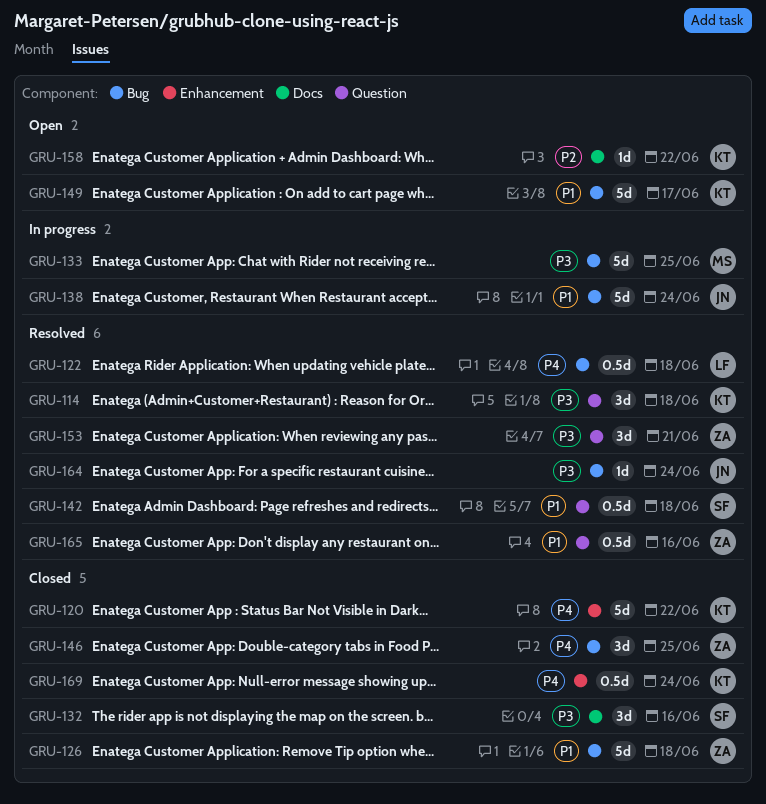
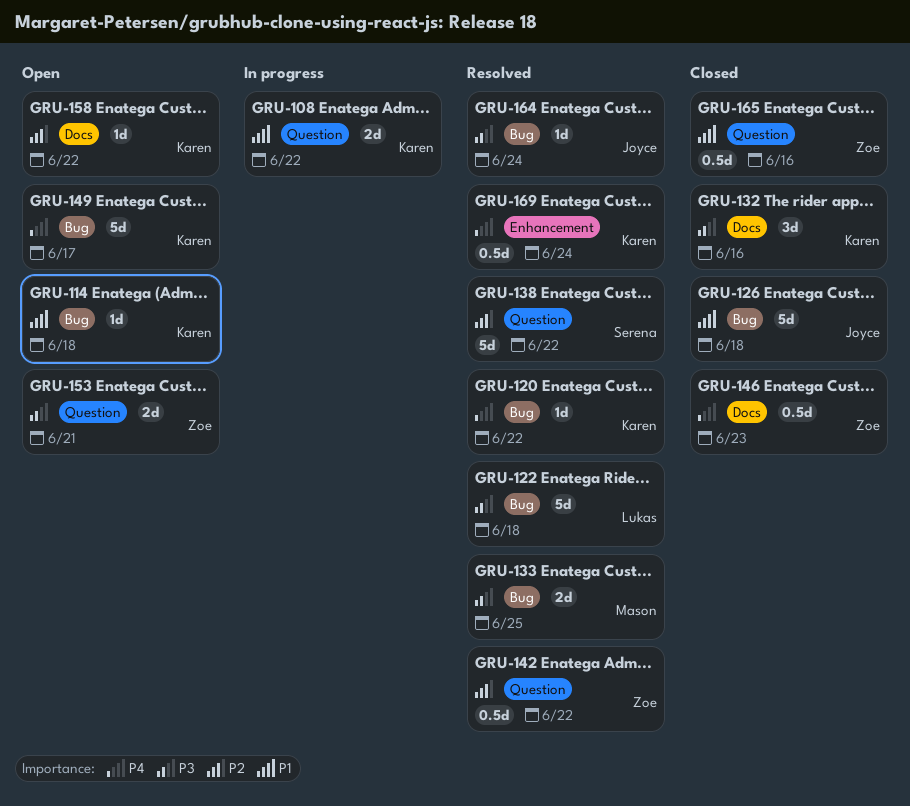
GRU-108: none -> present
GRU-114, status: Resolved -> Open
GRU-114, priority: P3 -> P1
GRU-114, label: Question -> Bug
GRU-114, estimate: 3d -> 1d
GRU-120, status: Closed -> Resolved
GRU-120, label: Enhancement -> Bug
GRU-120, estimate: 5d -> 1d
GRU-122, priority: P4 -> P3
GRU-122, estimate: 0.5d -> 5d
GRU-126, owner: Zoe -> Joyce
GRU-132, owner: Serena -> Karen
GRU-133, status: In progress -> Resolved
GRU-133, estimate: 5d -> 2d
GRU-138, status: In progress -> Resolved
GRU-138, owner: Joyce -> Serena
GRU-138, priority: P1 -> P2
GRU-138, label: Bug -> Question
GRU-138, due: Jun 24 -> Jun 22
GRU-142, owner: Serena -> Zoe
GRU-142, priority: P1 -> P2
GRU-142, due: Jun 18 -> Jun 22
GRU-146, label: Bug -> Docs
GRU-146, estimate: 3d -> 0.5d
GRU-146, due: Jun 25 -> Jun 23
GRU-149, priority: P1 -> P4
GRU-153, status: Resolved -> Open
GRU-153, estimate: 3d -> 2d
GRU-165, status: Resolved -> Closed
GRU-169, status: Closed -> Resolved

